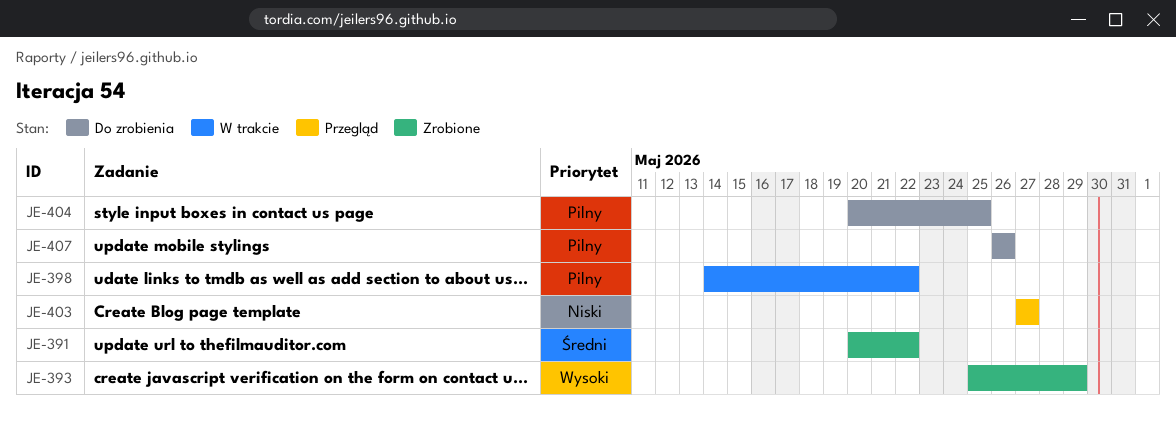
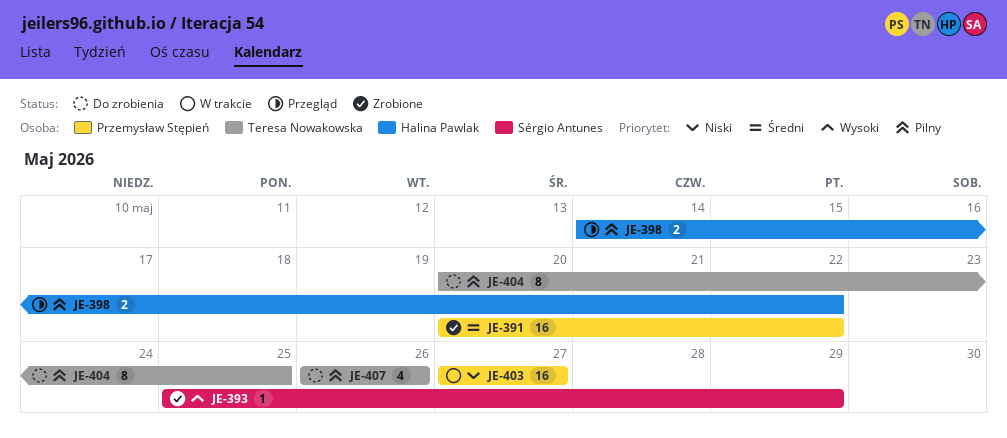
JE-398, status: W trakcie -> Przegląd
JE-403, status: Przegląd -> W trakcie

